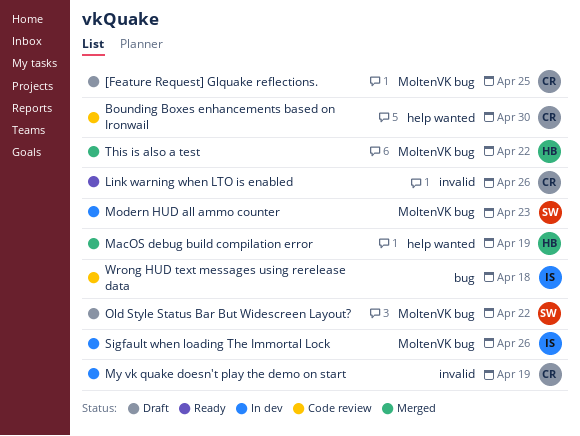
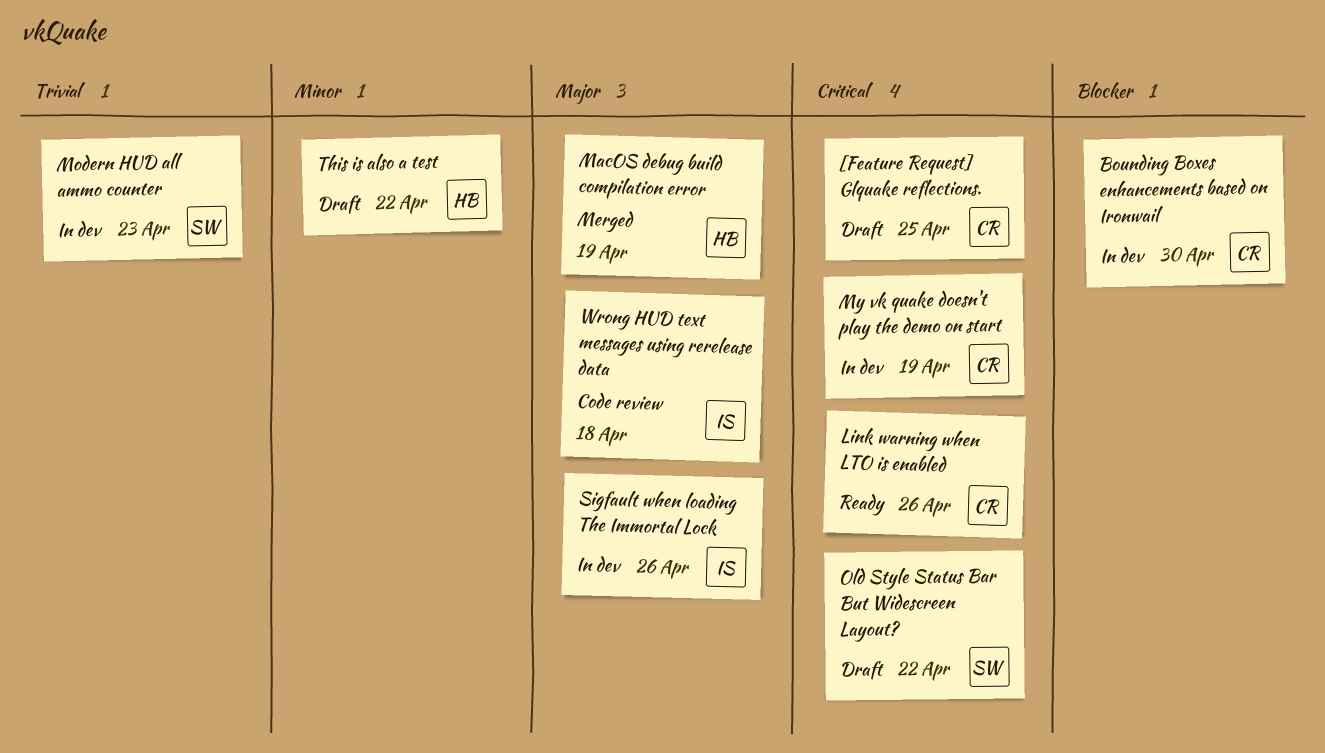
Bounding Boxes enhancements based on Ironwail, status: Code review -> In dev
This is also a test, status: Merged -> Draft

